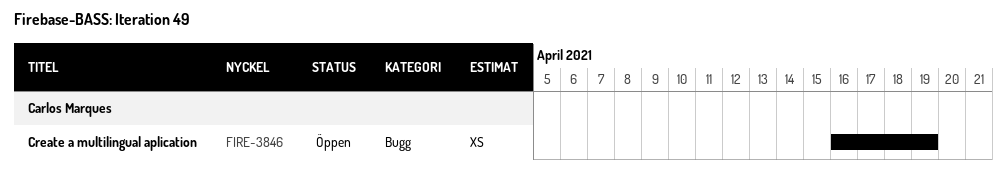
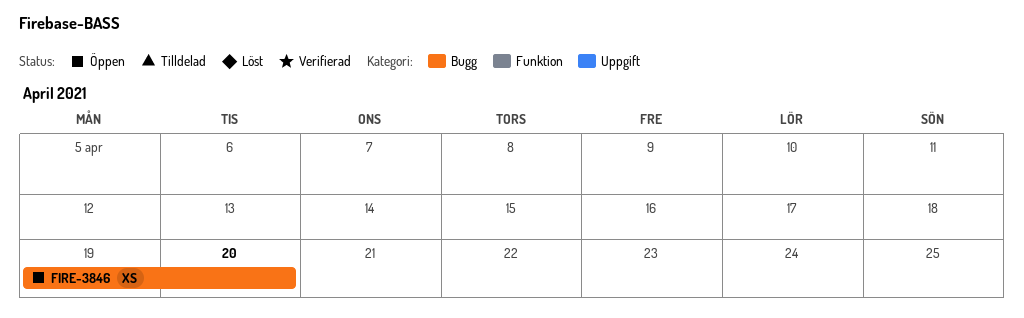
FIRE-3846, start: Apr 16 -> Apr 19
FIRE-3846, due: Apr 19 -> Apr 20

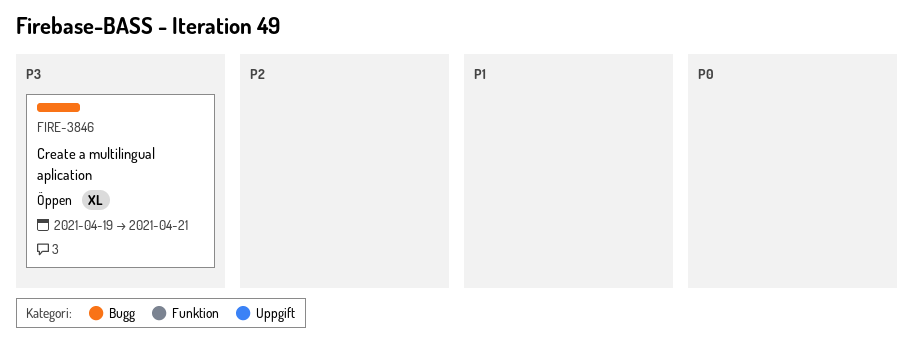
FIRE-3846, estimate: XS -> XL
FIRE-3846, due: Apr 20 -> Apr 21

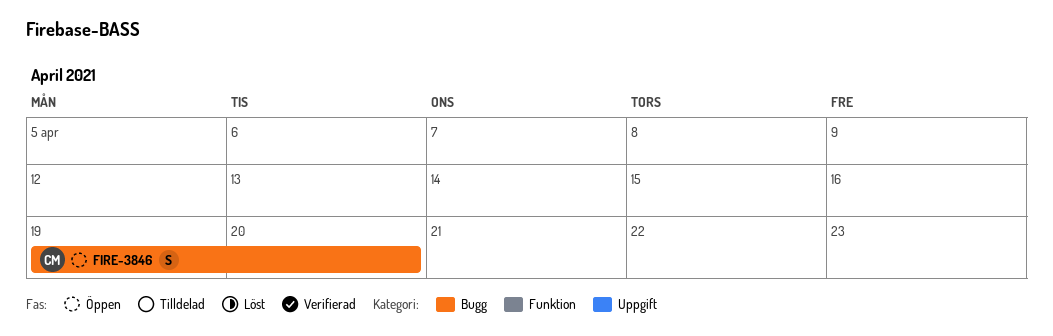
FIRE-3846, estimate: XL -> S
FIRE-3846, due: Apr 21 -> Apr 20

